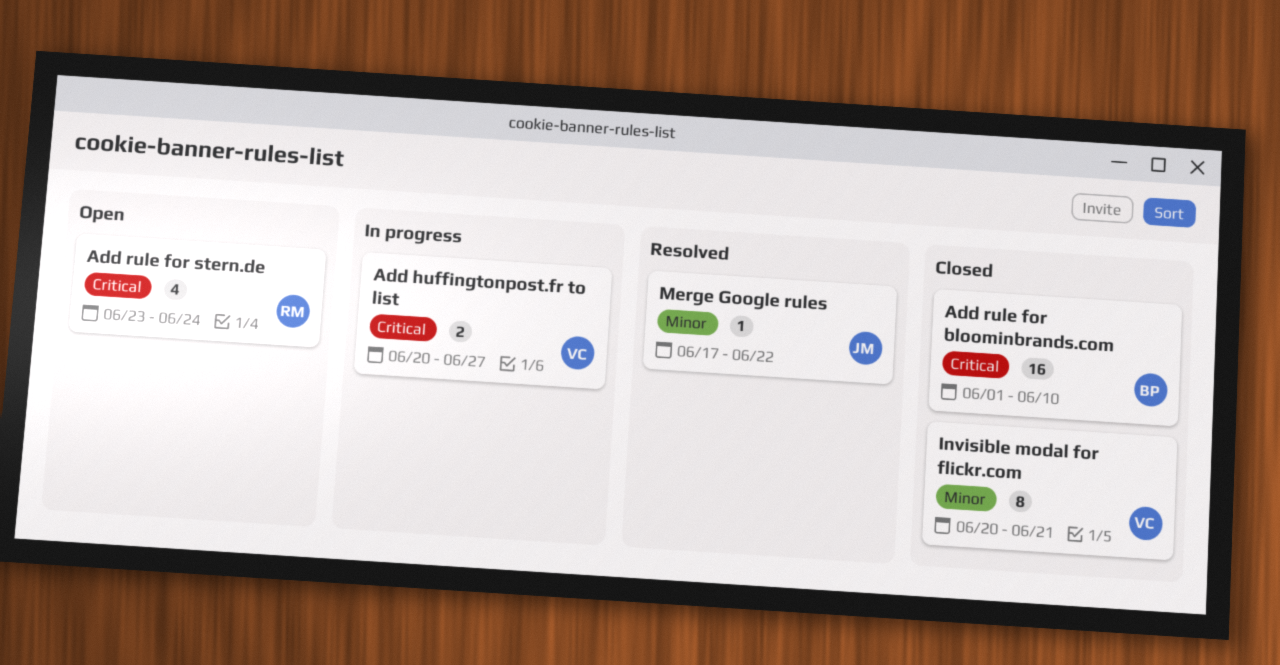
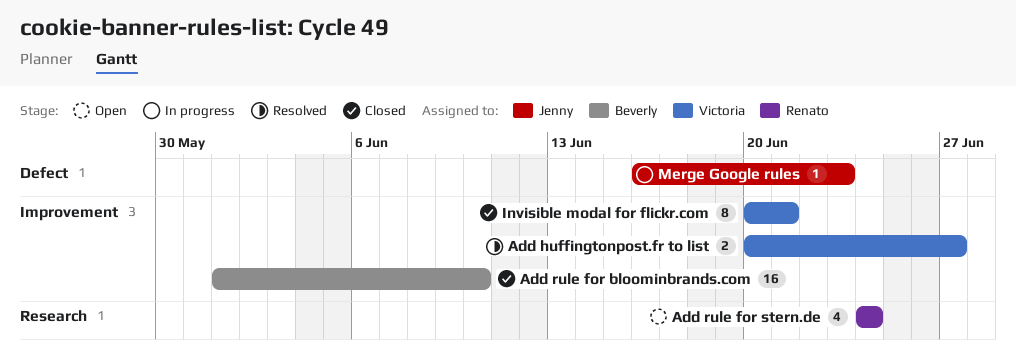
Add huffingtonpost.fr to list, status: In progress -> Resolved
Add rule for stern.de, start: Jun 23 -> Jun 24
Merge Google rules, status: Resolved -> In progress
Merge Google rules, start: Jun 17 -> Jun 16
Merge Google rules, due: Jun 22 -> Jun 23

